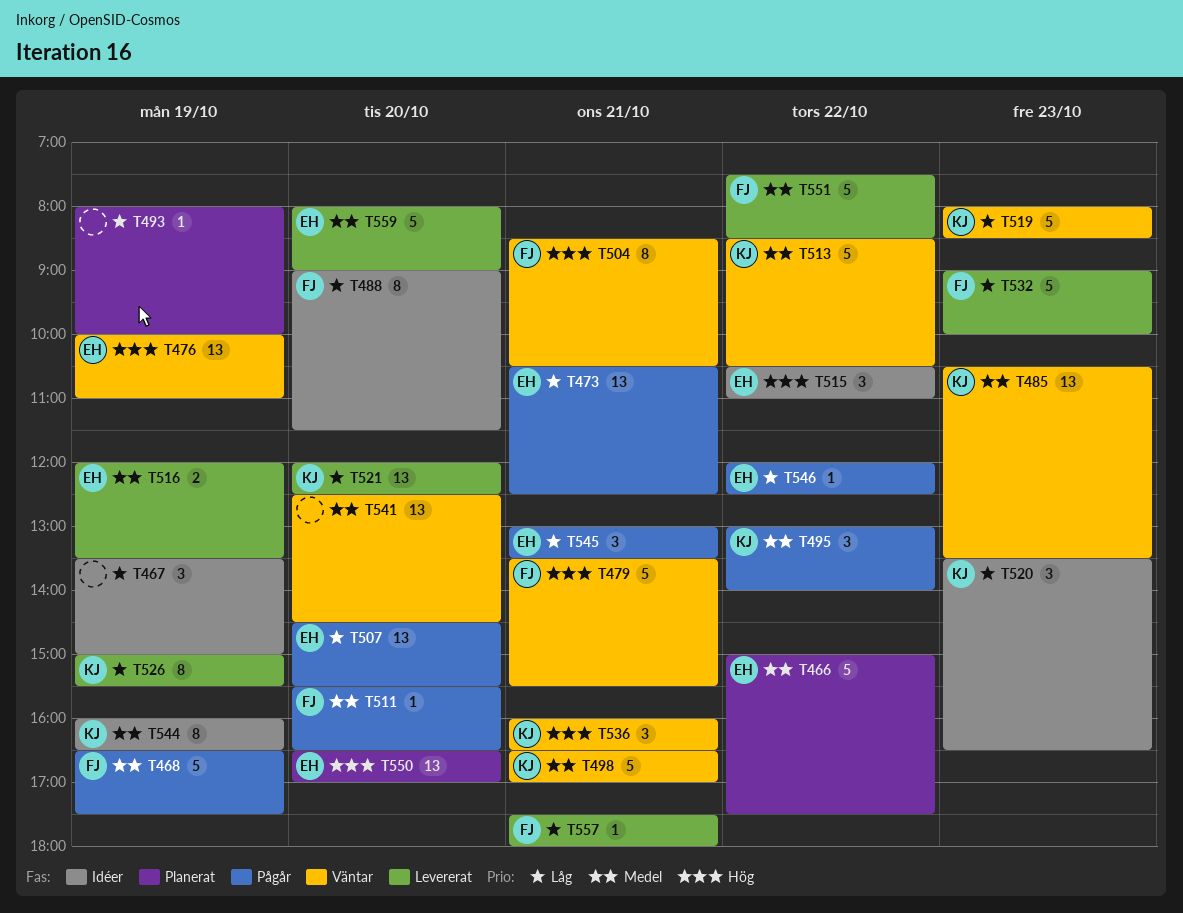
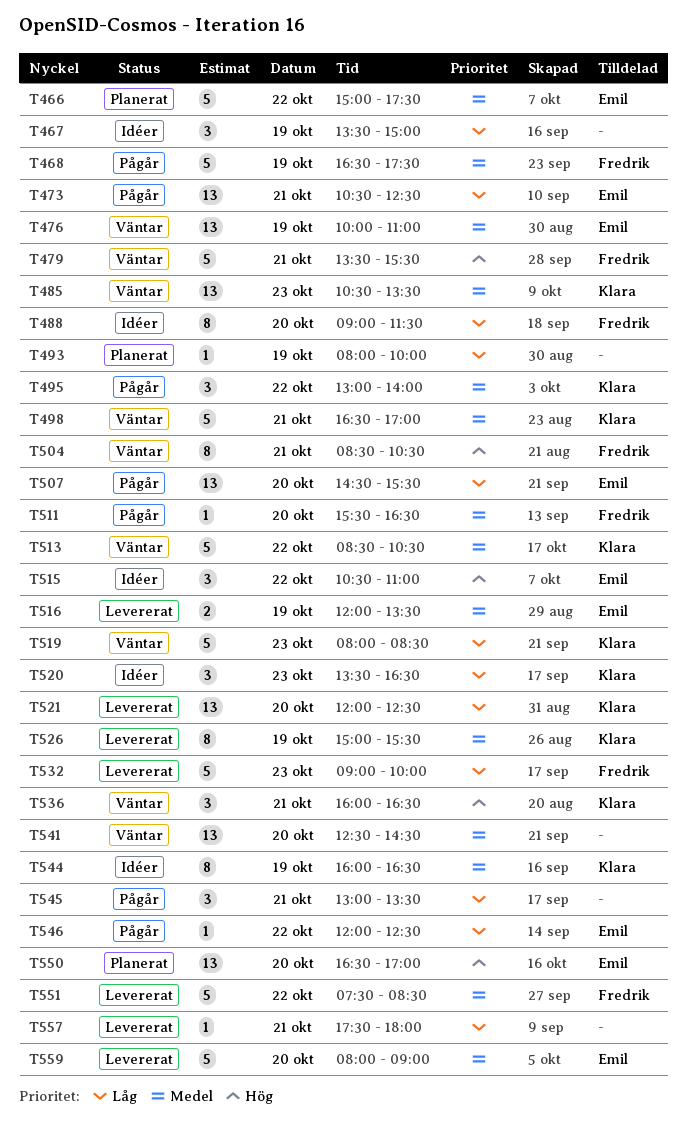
T476, priority: Hög -> Medel
T526, priority: Låg -> Medel
T545, owner: Emil -> none
T557, owner: Fredrik -> none

